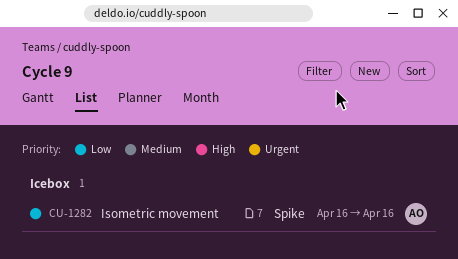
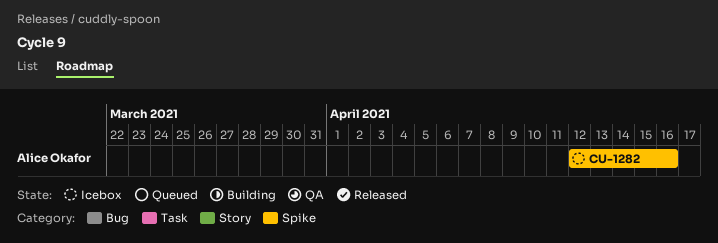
CU-1282, start: Apr 16 -> Apr 12

